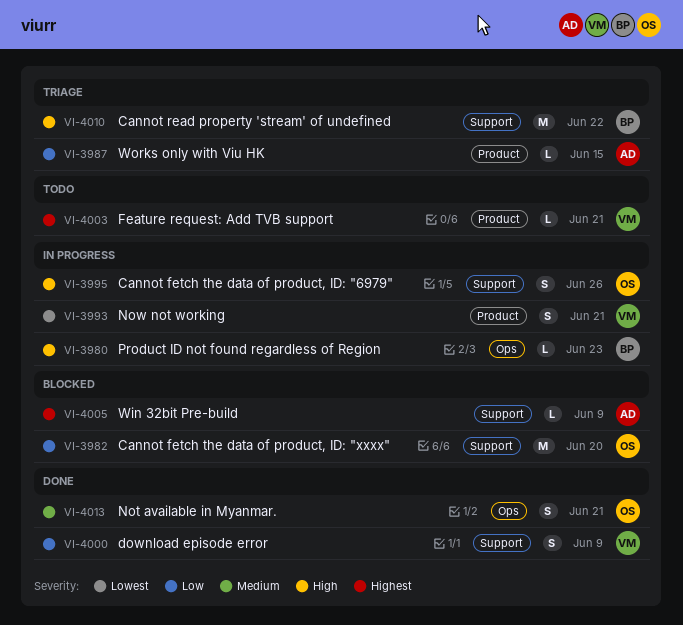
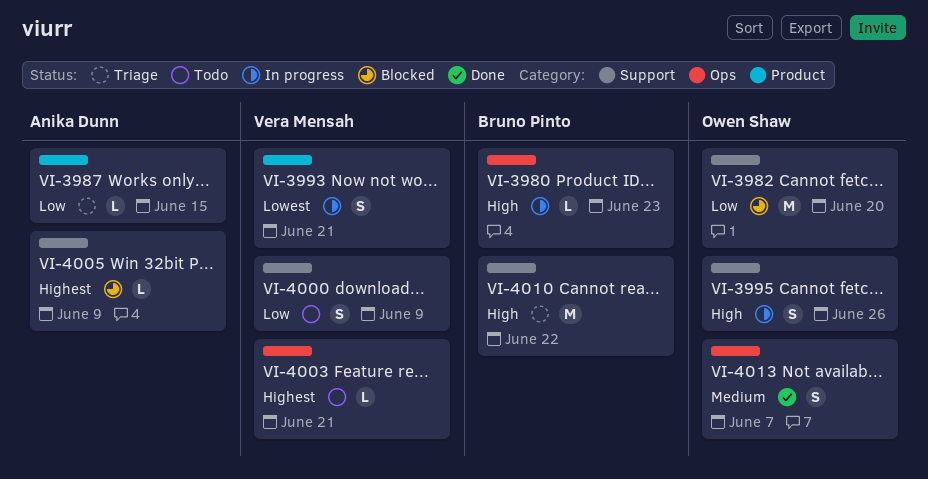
VI-4000, status: Done -> Todo
VI-4003, label: Product -> Ops
VI-4013, due: Jun 21 -> Jun 7

